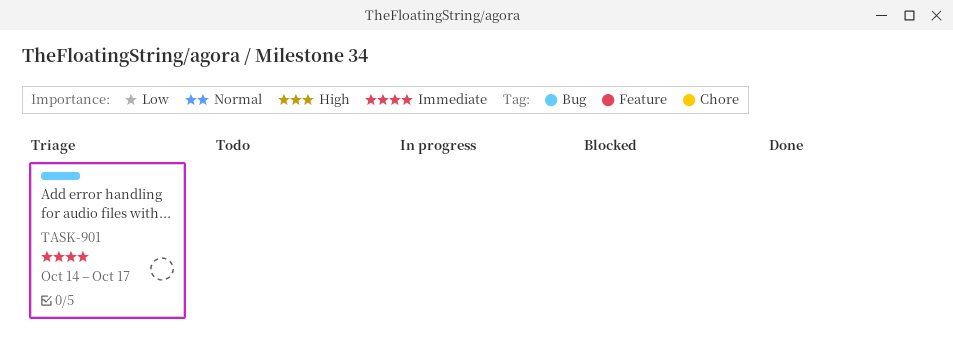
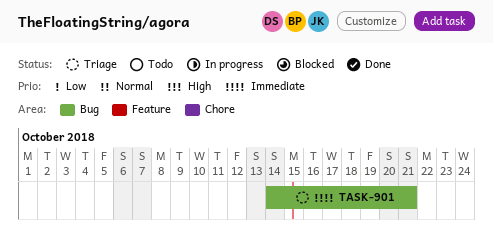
TASK-901, due: Oct 17 -> Oct 21

